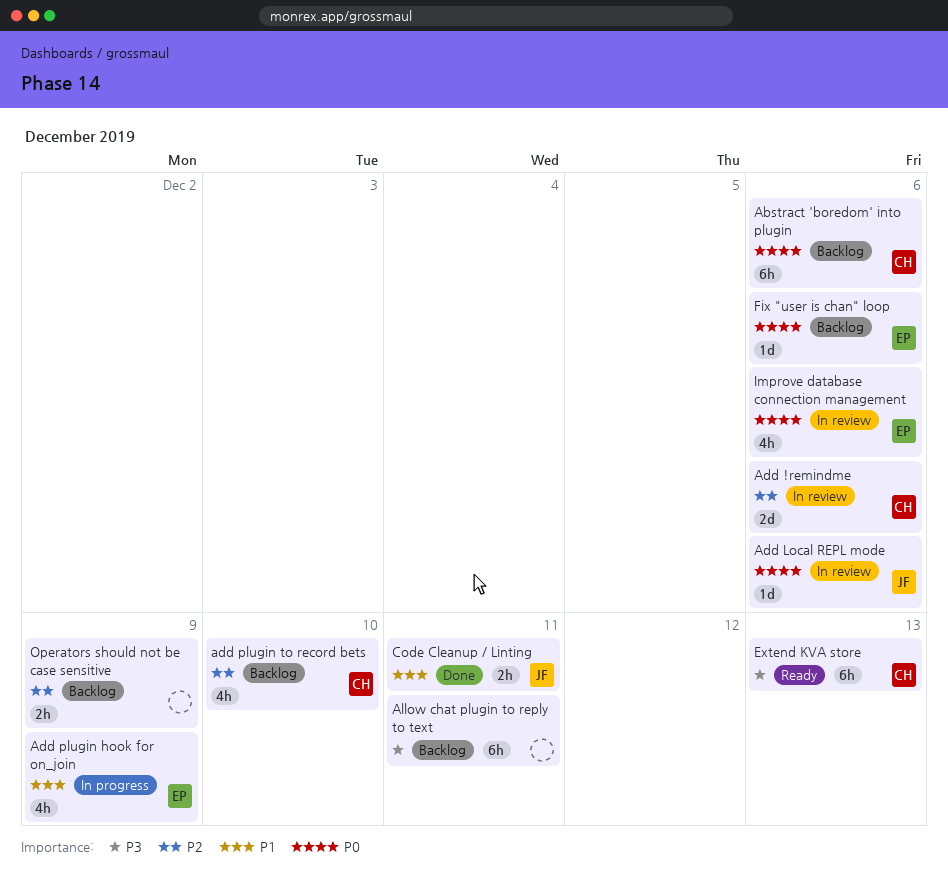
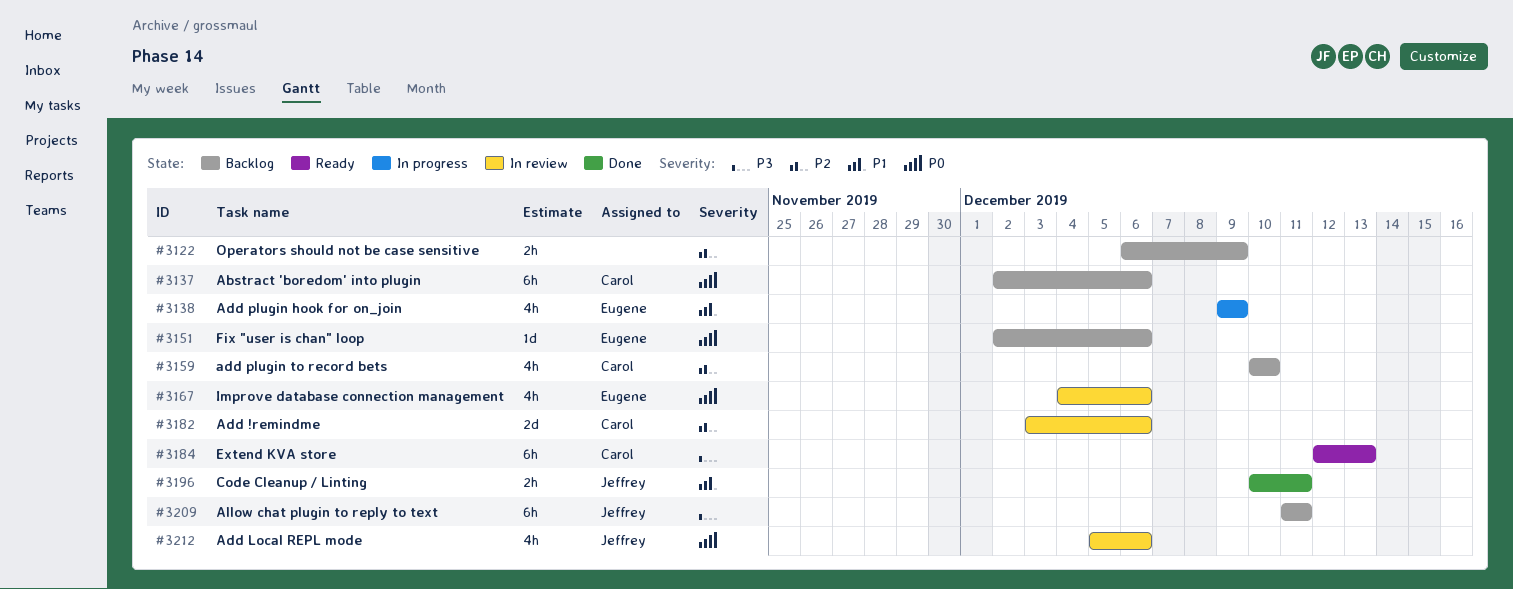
Add Local REPL mode, estimate: 1d -> 4h
Allow chat plugin to reply to text, owner: none -> Jeffrey

